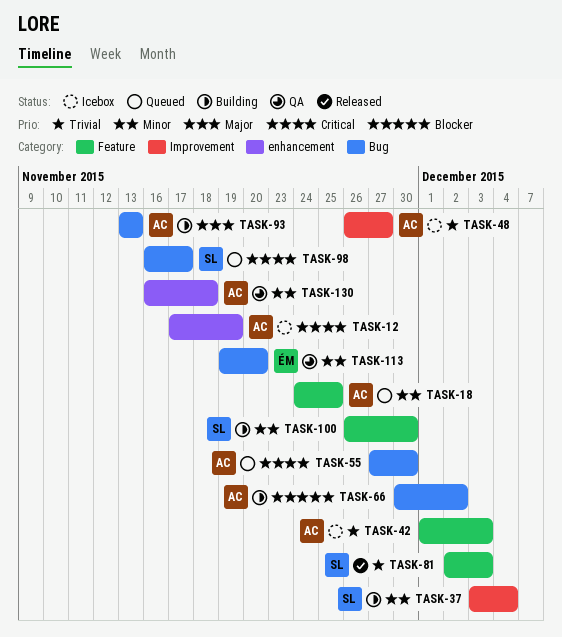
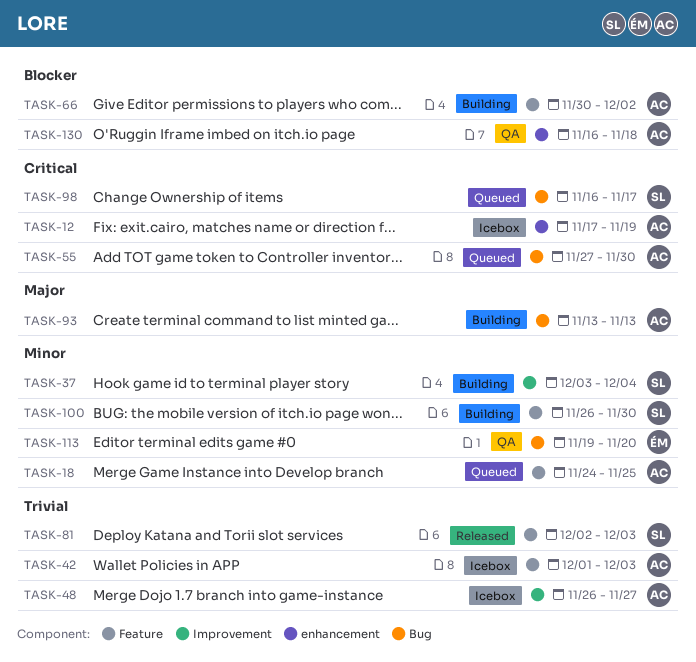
TASK-66, label: Bug -> Feature
TASK-130, priority: Minor -> Blocker

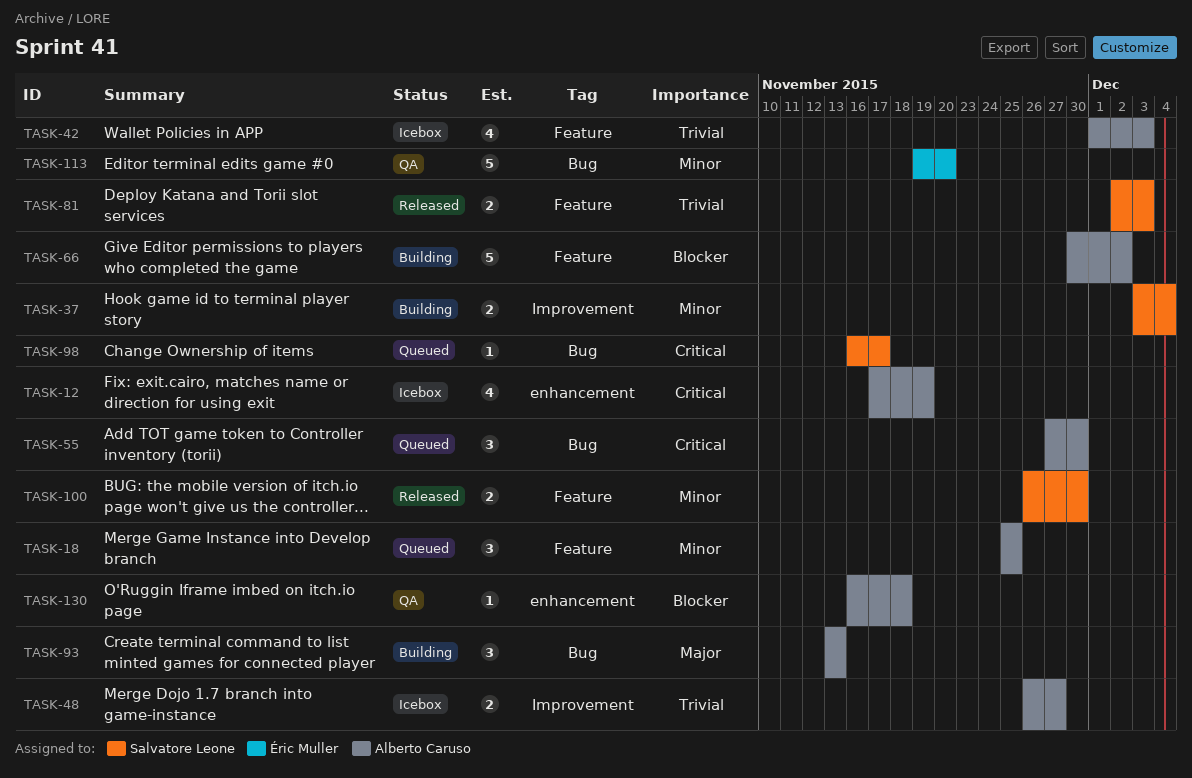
TASK-18, start: Nov 24 -> Nov 25
TASK-100, status: Building -> Released

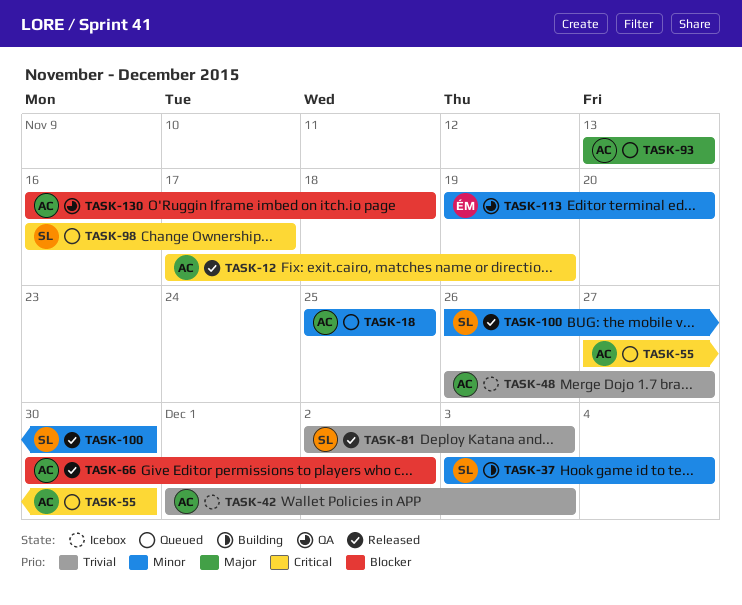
TASK-12, status: Icebox -> Released
TASK-66, status: Building -> Released
TASK-93, status: Building -> Queued

